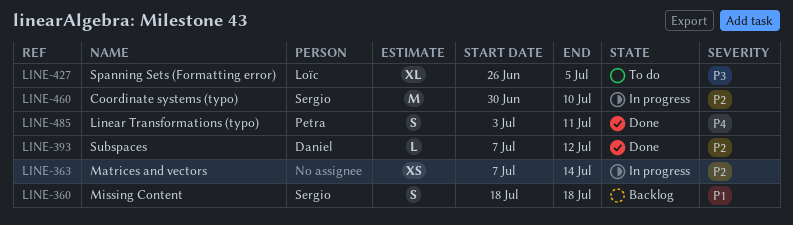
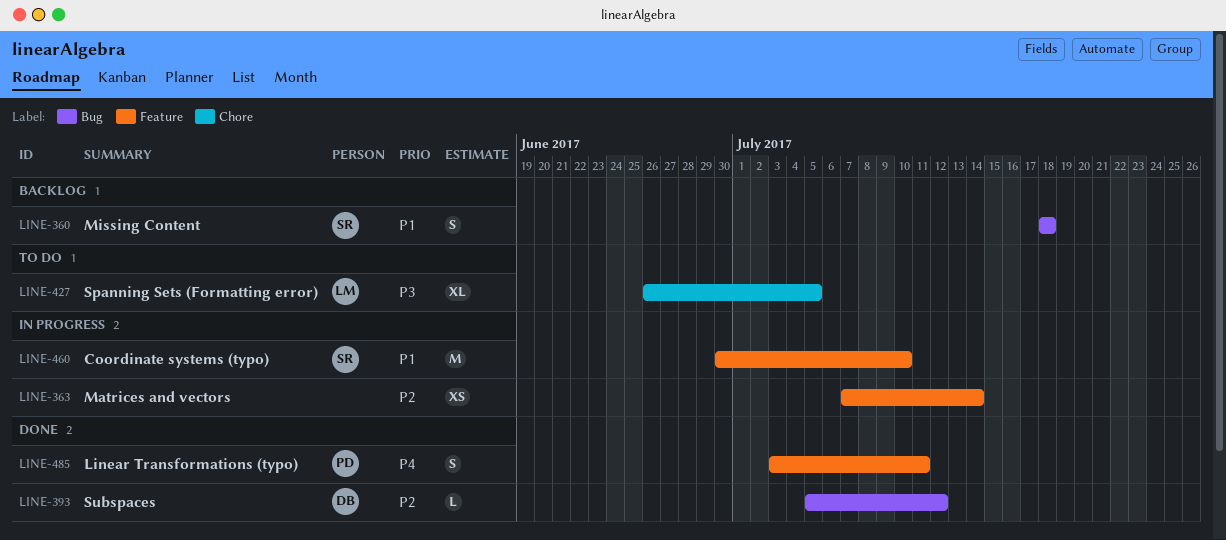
LINE-393, start: Jul 7 -> Jul 5
LINE-460, priority: P2 -> P1

